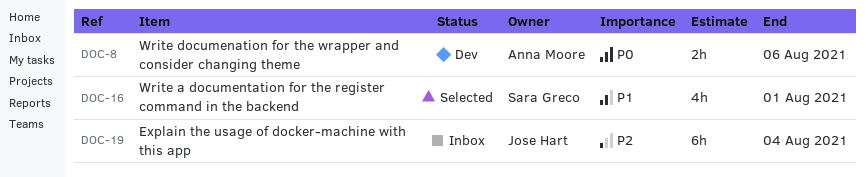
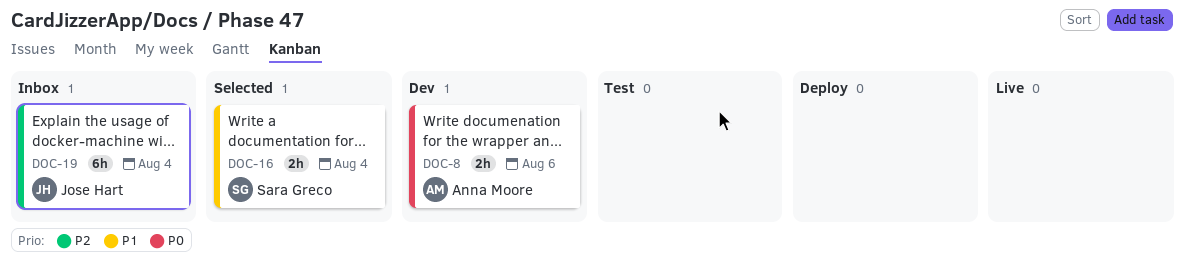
DOC-16, estimate: 4h -> 2h
DOC-16, due: Aug 1 -> Aug 4

